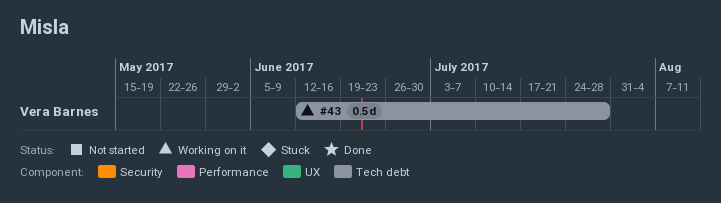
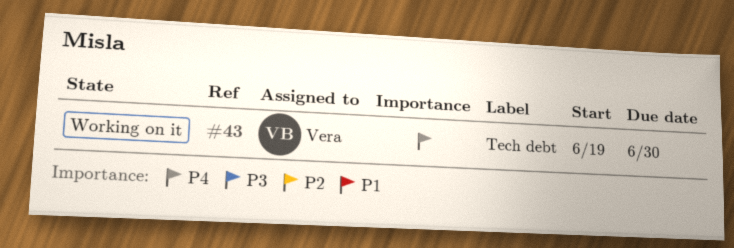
#43, start: Jun 12 -> Jun 19
#43, due: Jul 28 -> Jun 30

